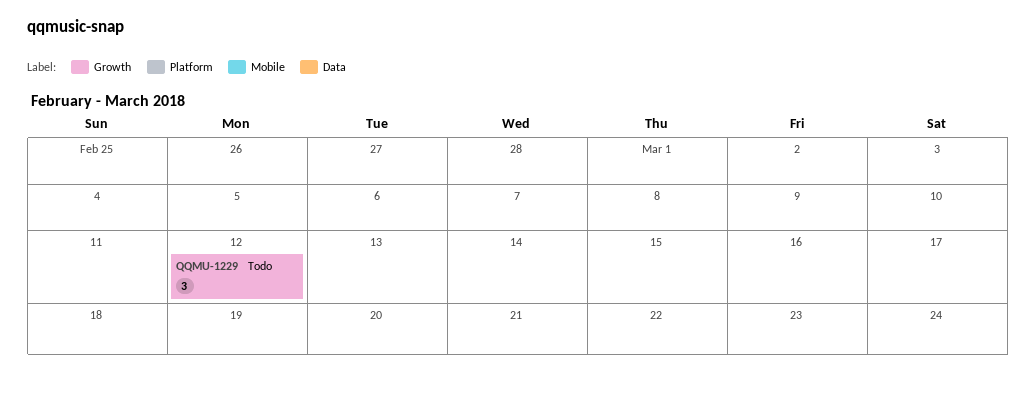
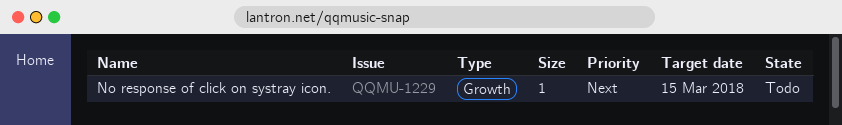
QQMU-1229, estimate: 3 -> 1
QQMU-1229, due: Mar 12 -> Mar 15

